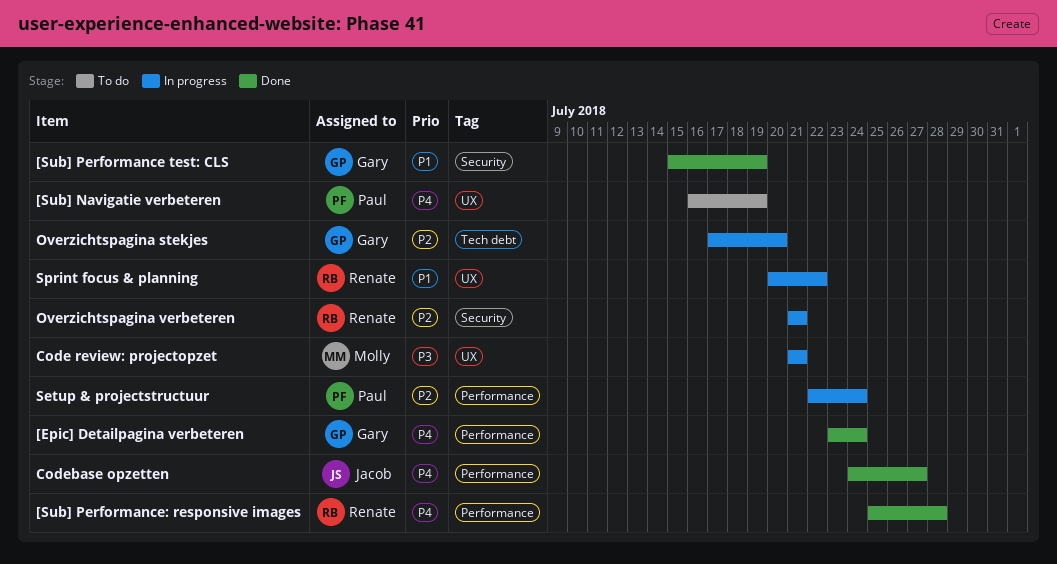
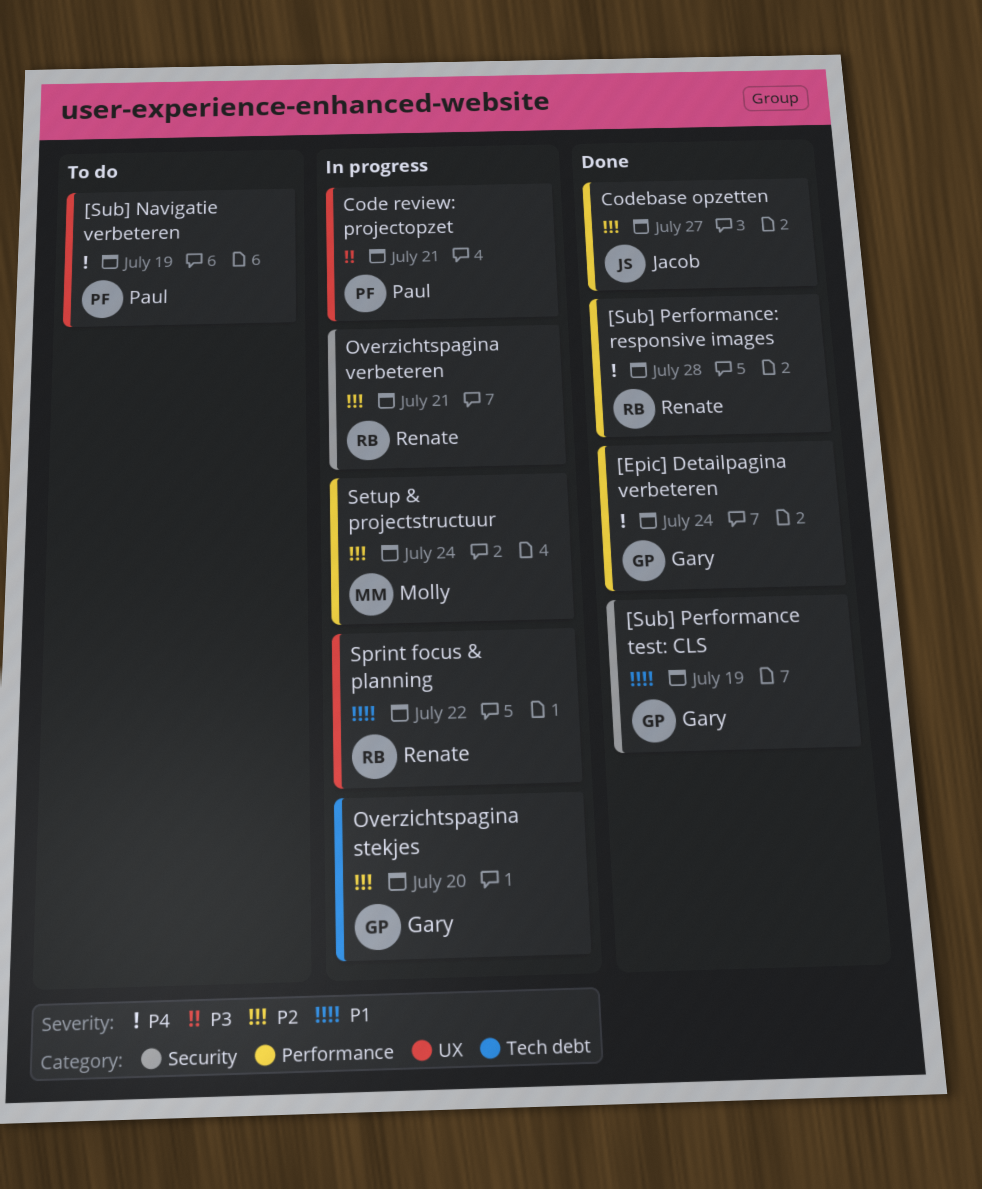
Code review: projectopzet, owner: Molly -> Paul
Codebase opzetten, priority: P4 -> P2
Setup & projectstructuur, owner: Paul -> Molly

